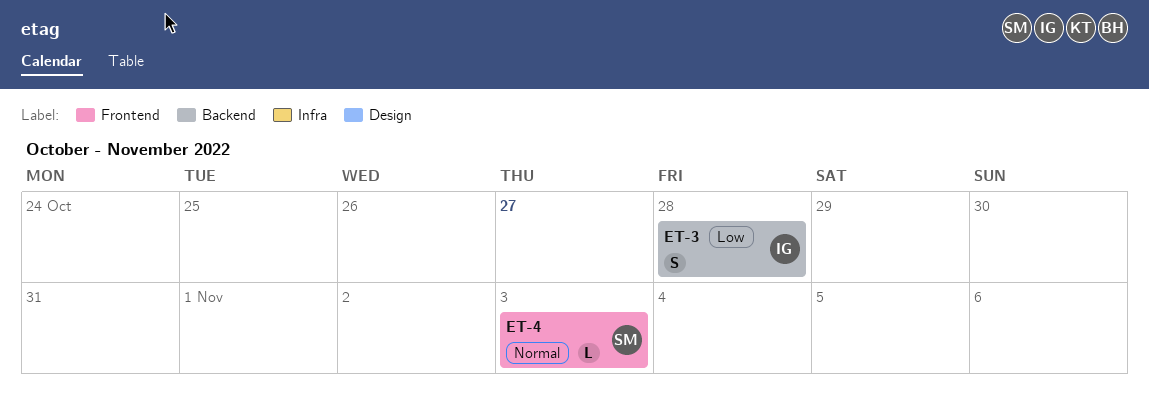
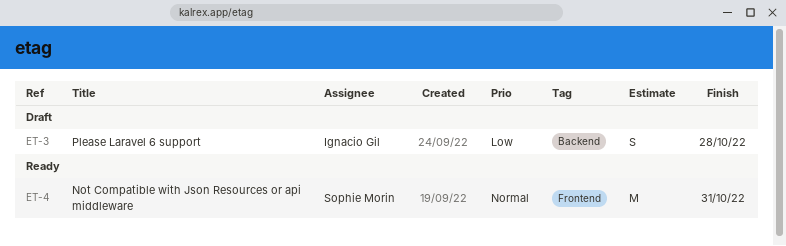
ET-4, estimate: L -> M
ET-4, due: Nov 3 -> Oct 31

